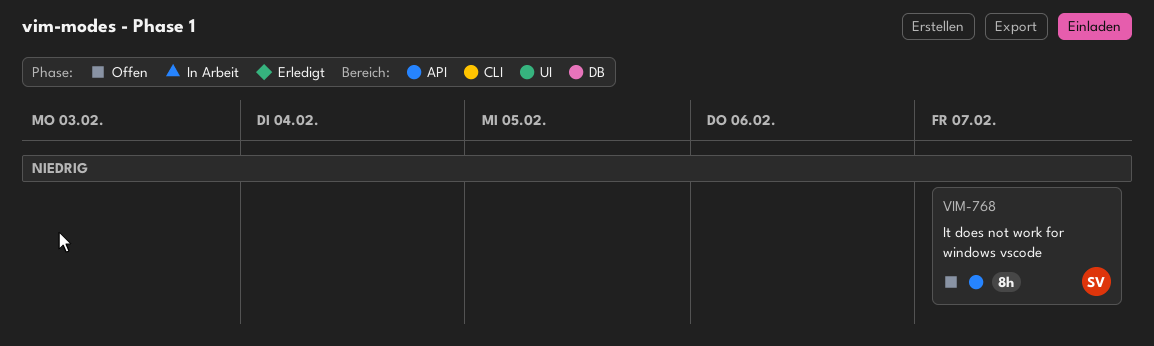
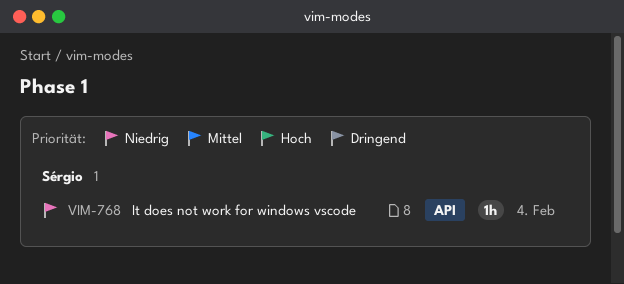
VIM-768, estimate: 8h -> 1h
VIM-768, due: Feb 7 -> Feb 4

